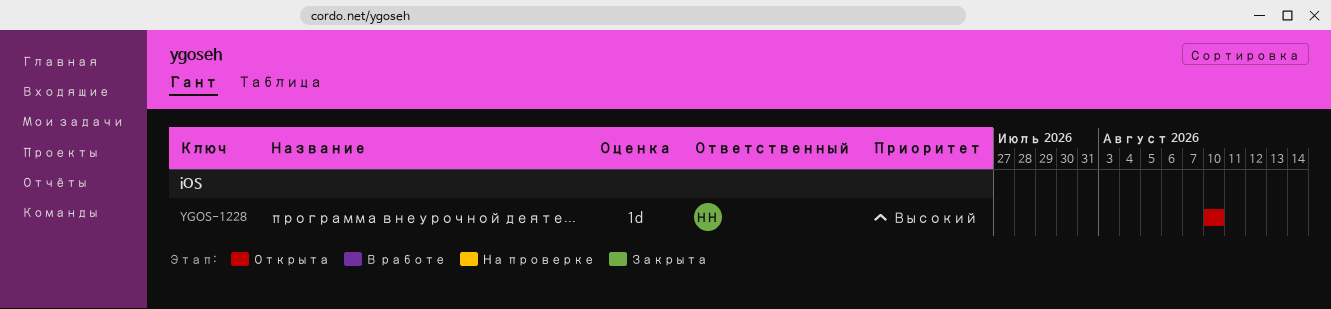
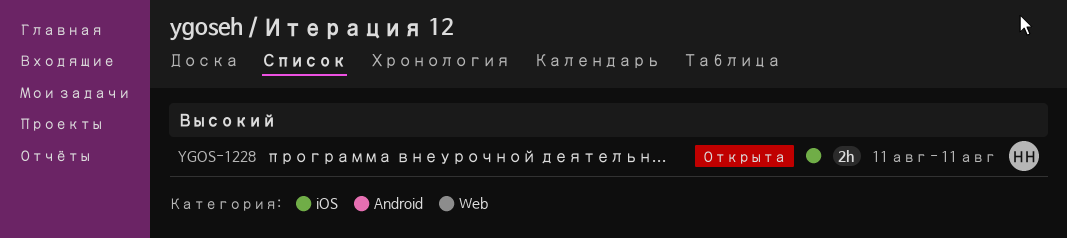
YGOS-1228, estimate: 1d -> 2h
YGOS-1228, start: Aug 10 -> Aug 11
YGOS-1228, due: Aug 10 -> Aug 11

